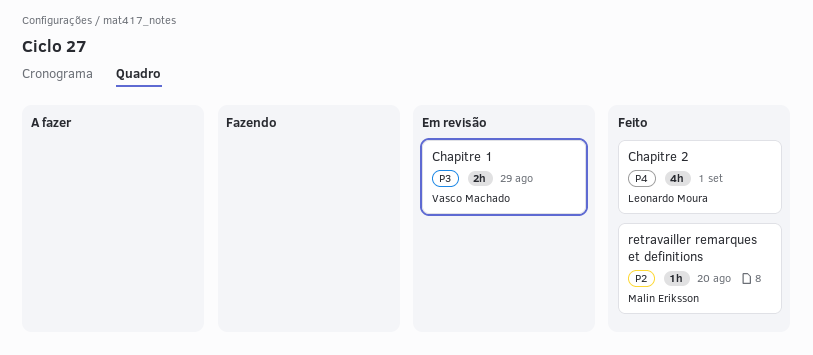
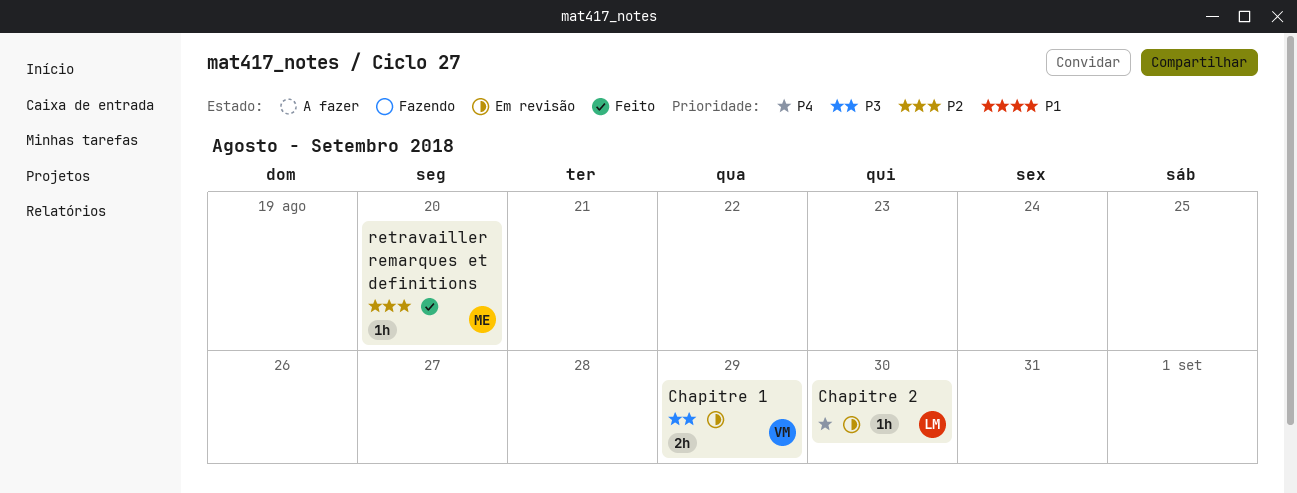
Chapitre 2, status: Feito -> Em revisão
Chapitre 2, estimate: 4h -> 1h
Chapitre 2, due: Sep 1 -> Aug 30

